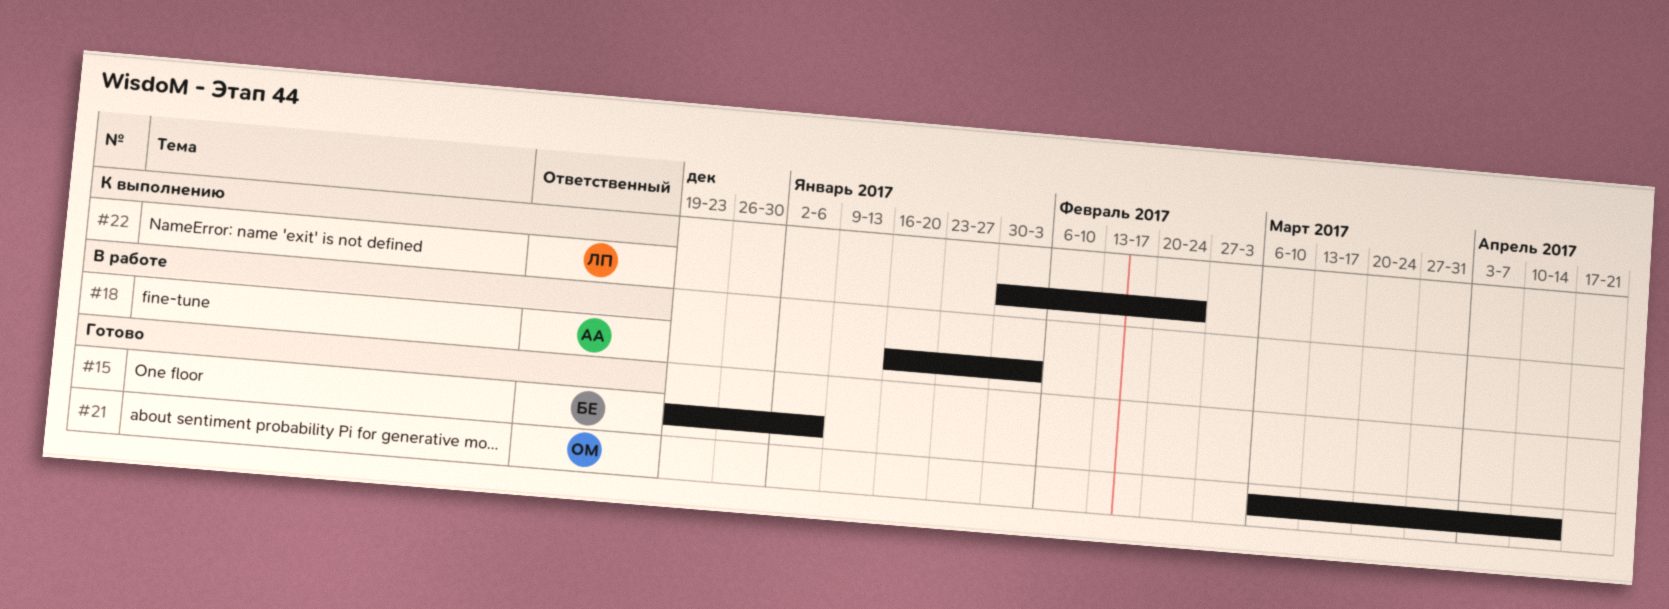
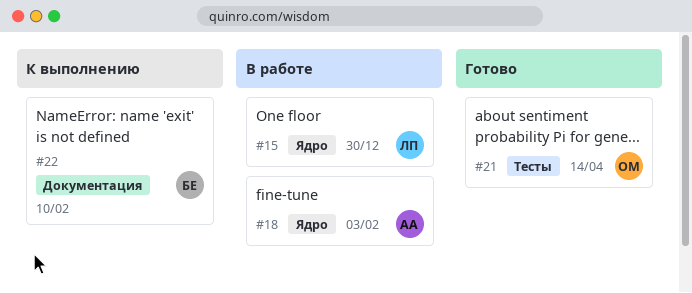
#15, status: Готово -> В работе
#15, owner: БЕ -> ЛП
#15, due: Jan 6 -> Dec 30
#22, owner: ЛП -> БЕ
#22, due: Feb 24 -> Feb 10

